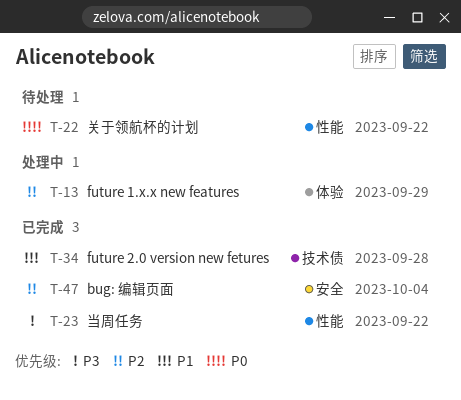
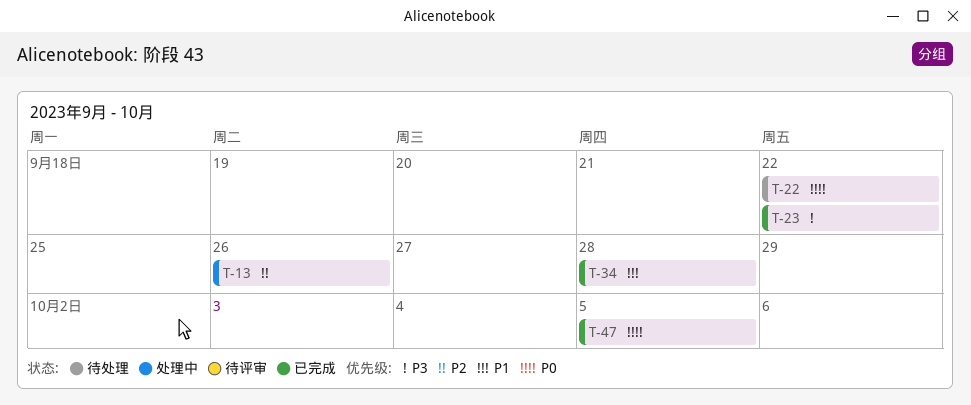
T-13, due: Sep 29 -> Sep 26
T-47, priority: P2 -> P0
T-47, due: Oct 4 -> Oct 5

